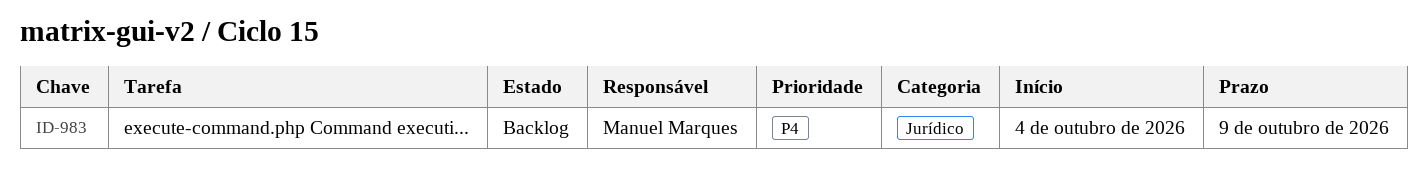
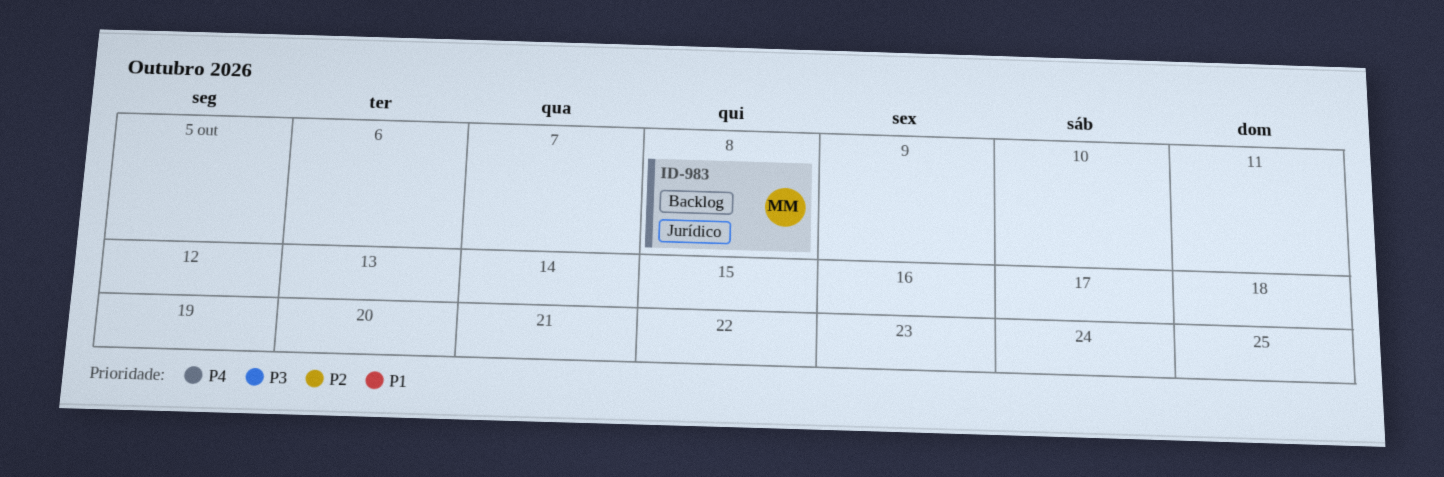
ID-983, due: Oct 9 -> Oct 8

